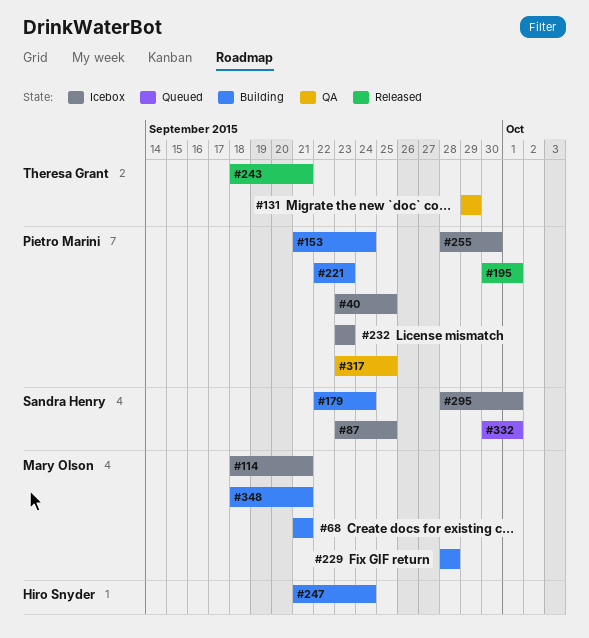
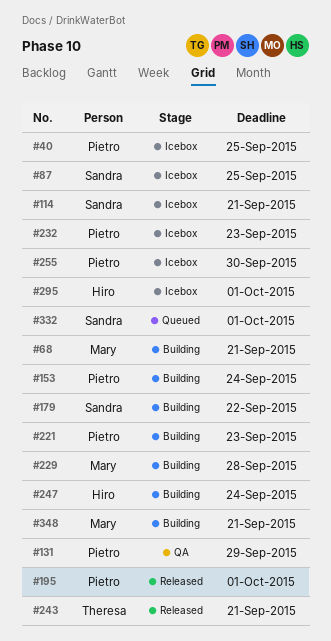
#114, owner: Mary Olson -> Sandra Henry
#131, owner: Theresa Grant -> Pietro Marini
#179, due: Sep 24 -> Sep 22
#295, owner: Sandra Henry -> Hiro Snyder
#317: present -> none

